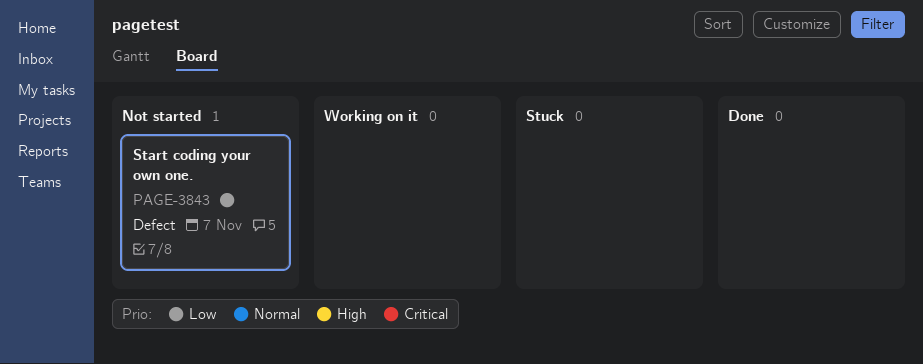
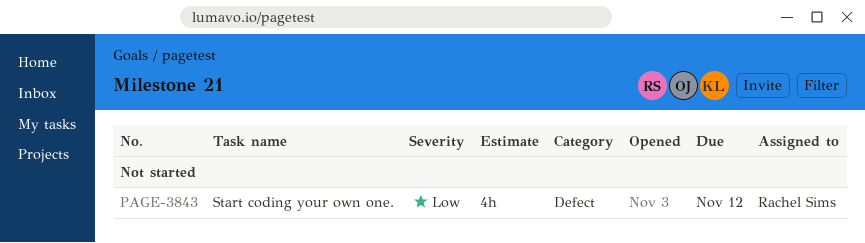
PAGE-3843, due: Nov 7 -> Nov 12

